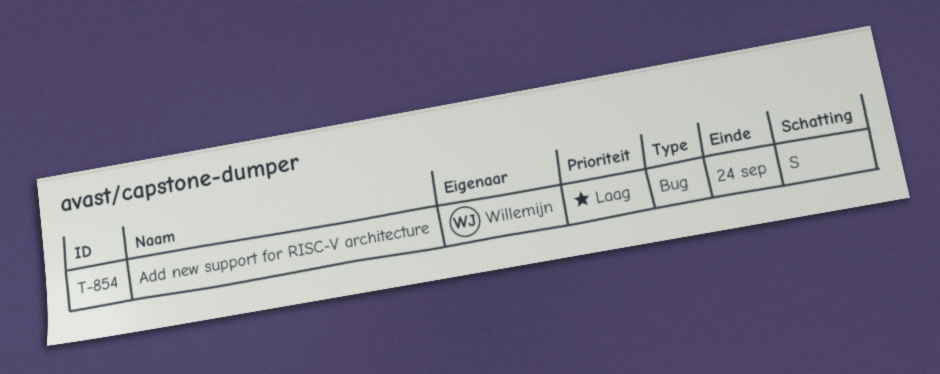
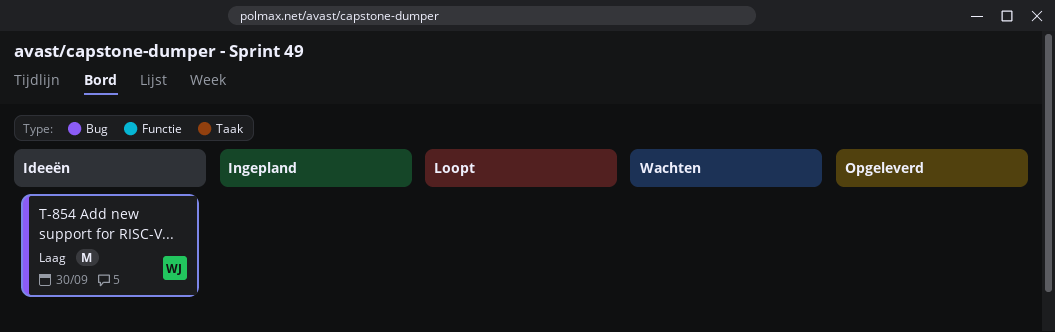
T-854, estimate: S -> M
T-854, due: Sep 24 -> Sep 30

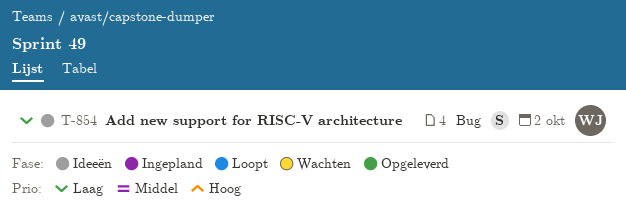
T-854, estimate: M -> S
T-854, due: Sep 30 -> Oct 2

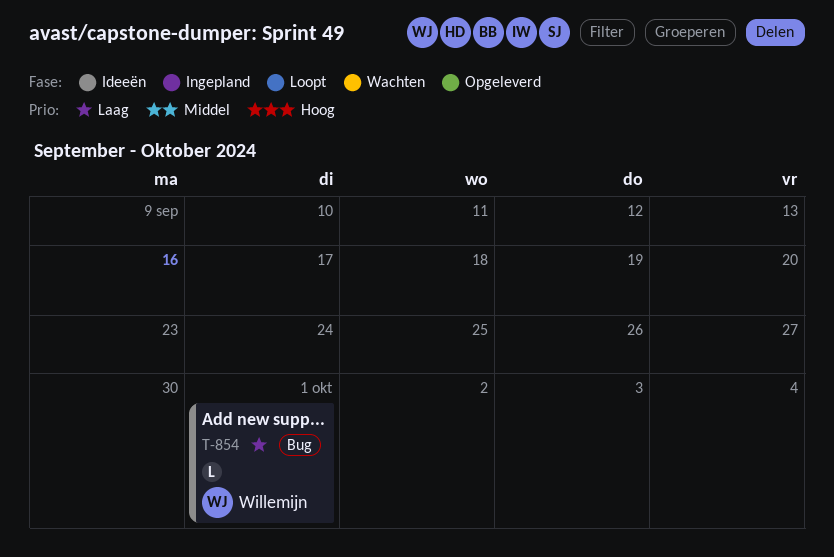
T-854, estimate: S -> L
T-854, due: Oct 2 -> Oct 1

